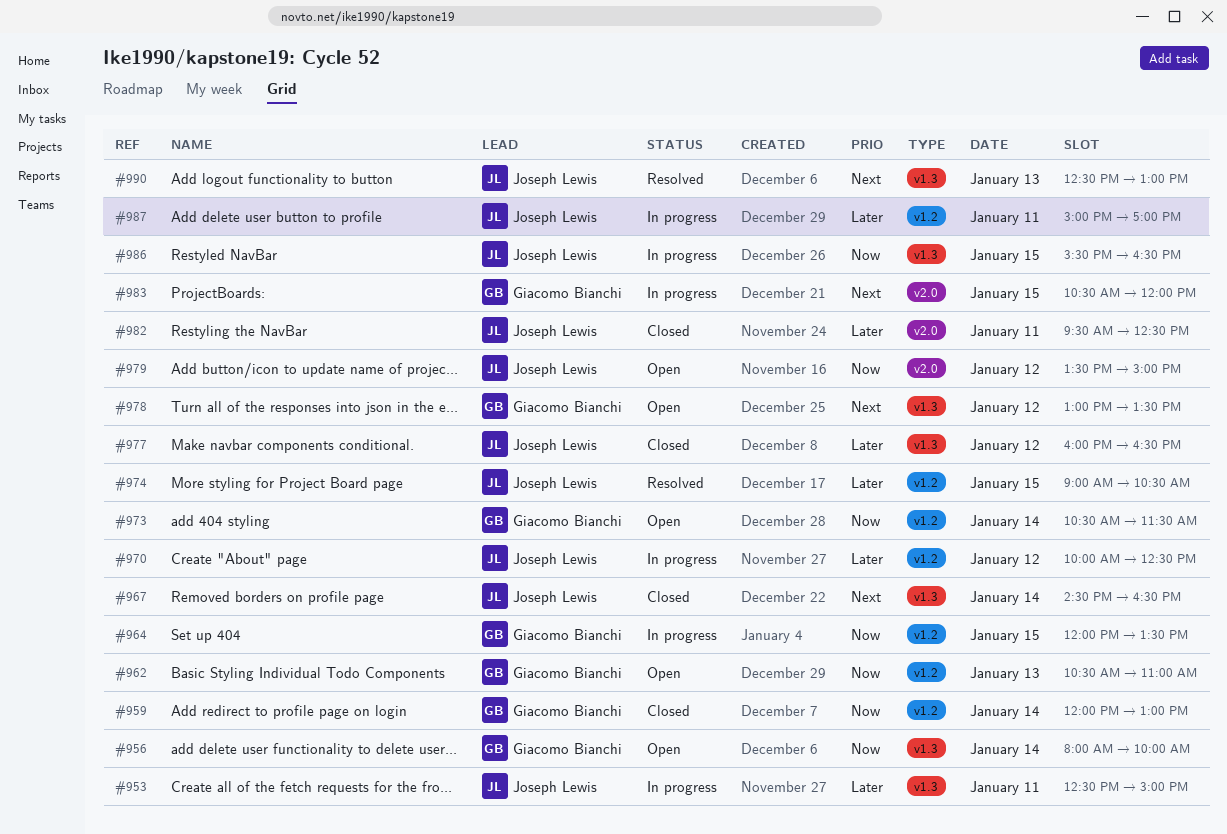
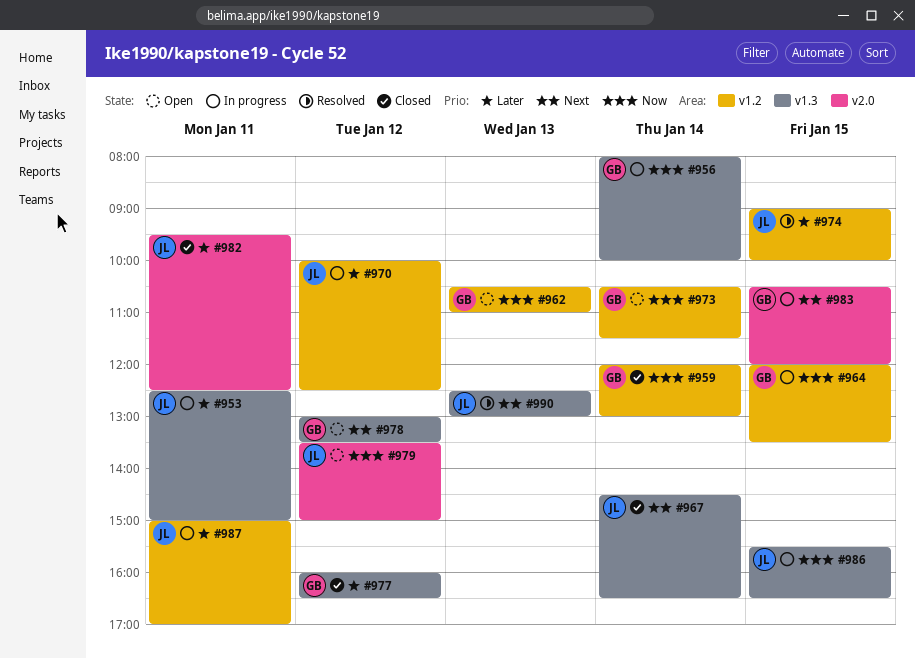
#956, status: Open -> In progress
#974, ends: 10:30 -> 10:00
#977, owner: Joseph Lewis -> Giacomo Bianchi

